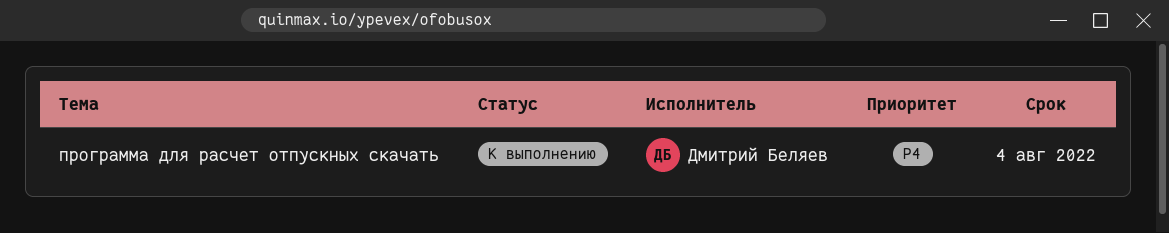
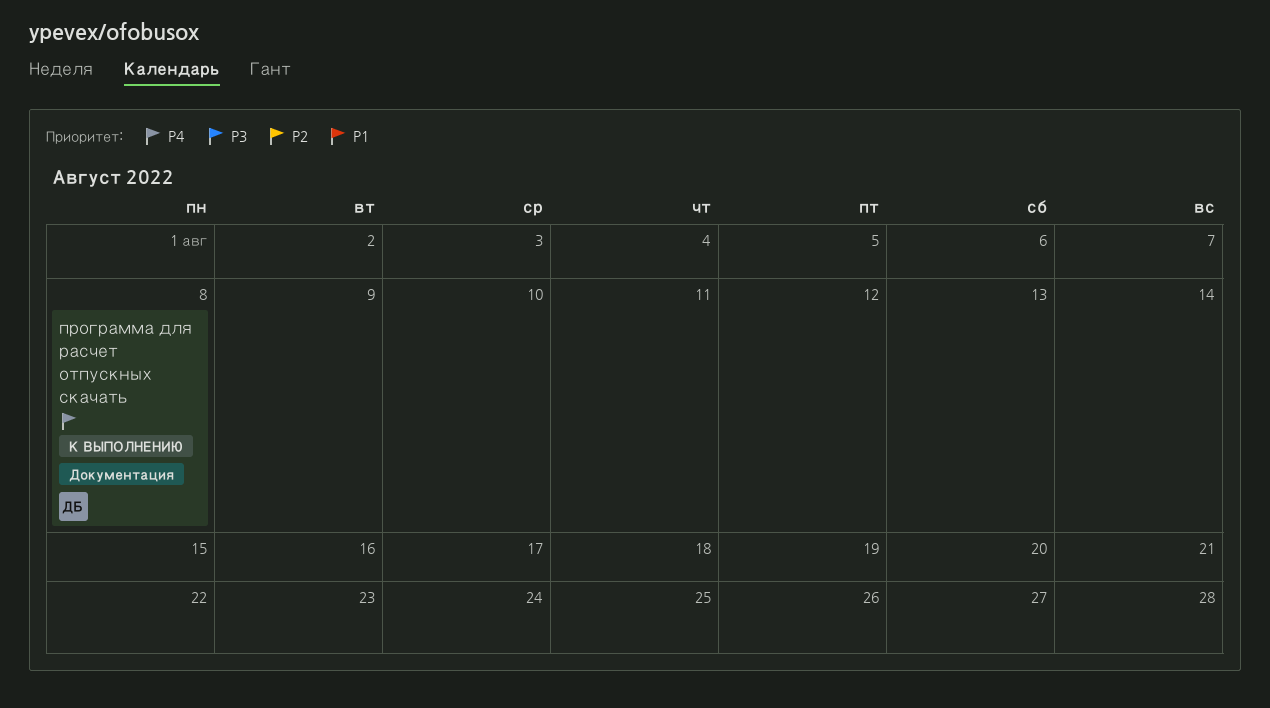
программа для расчет отпускных скачать, due: Aug 4 -> Aug 8

